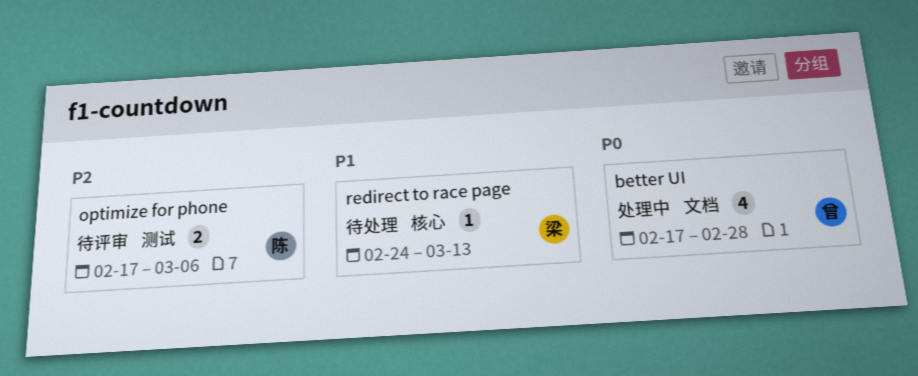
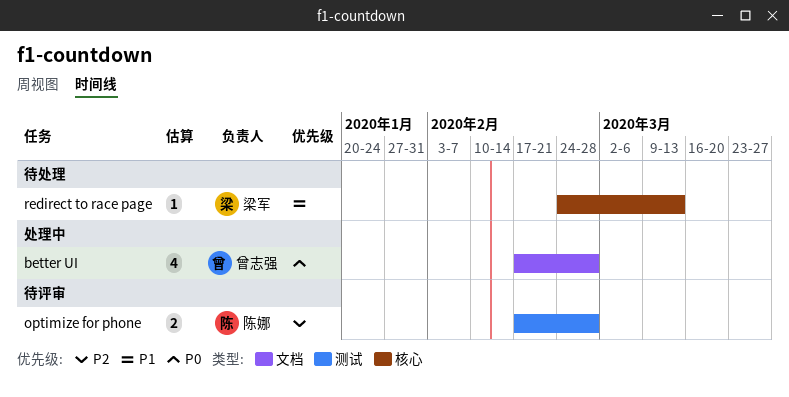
optimize for phone, due: Mar 6 -> Feb 28

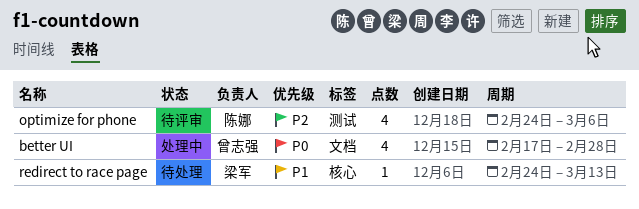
optimize for phone, estimate: 2 -> 4
optimize for phone, start: Feb 17 -> Feb 24
optimize for phone, due: Feb 28 -> Mar 6

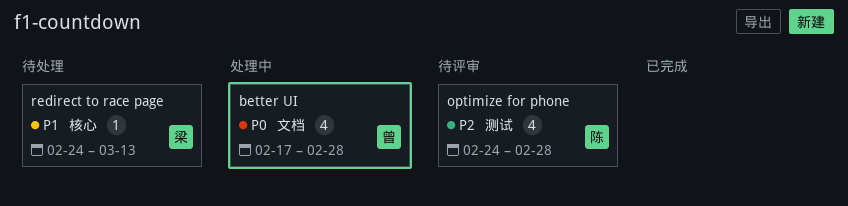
optimize for phone, due: Mar 6 -> Feb 28

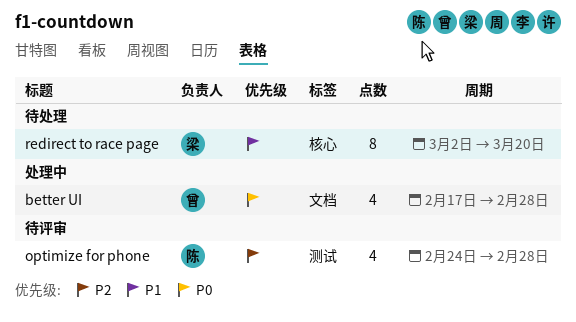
redirect to race page, estimate: 1 -> 8
redirect to race page, start: Feb 24 -> Mar 2
redirect to race page, due: Mar 13 -> Mar 20

